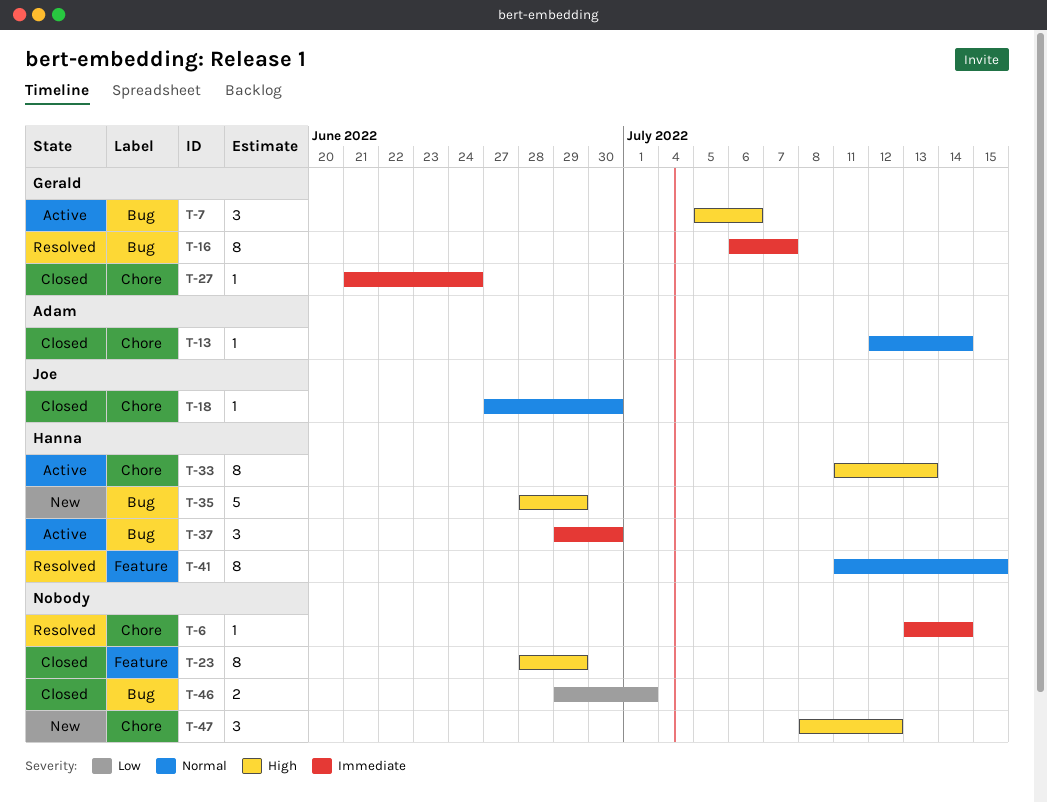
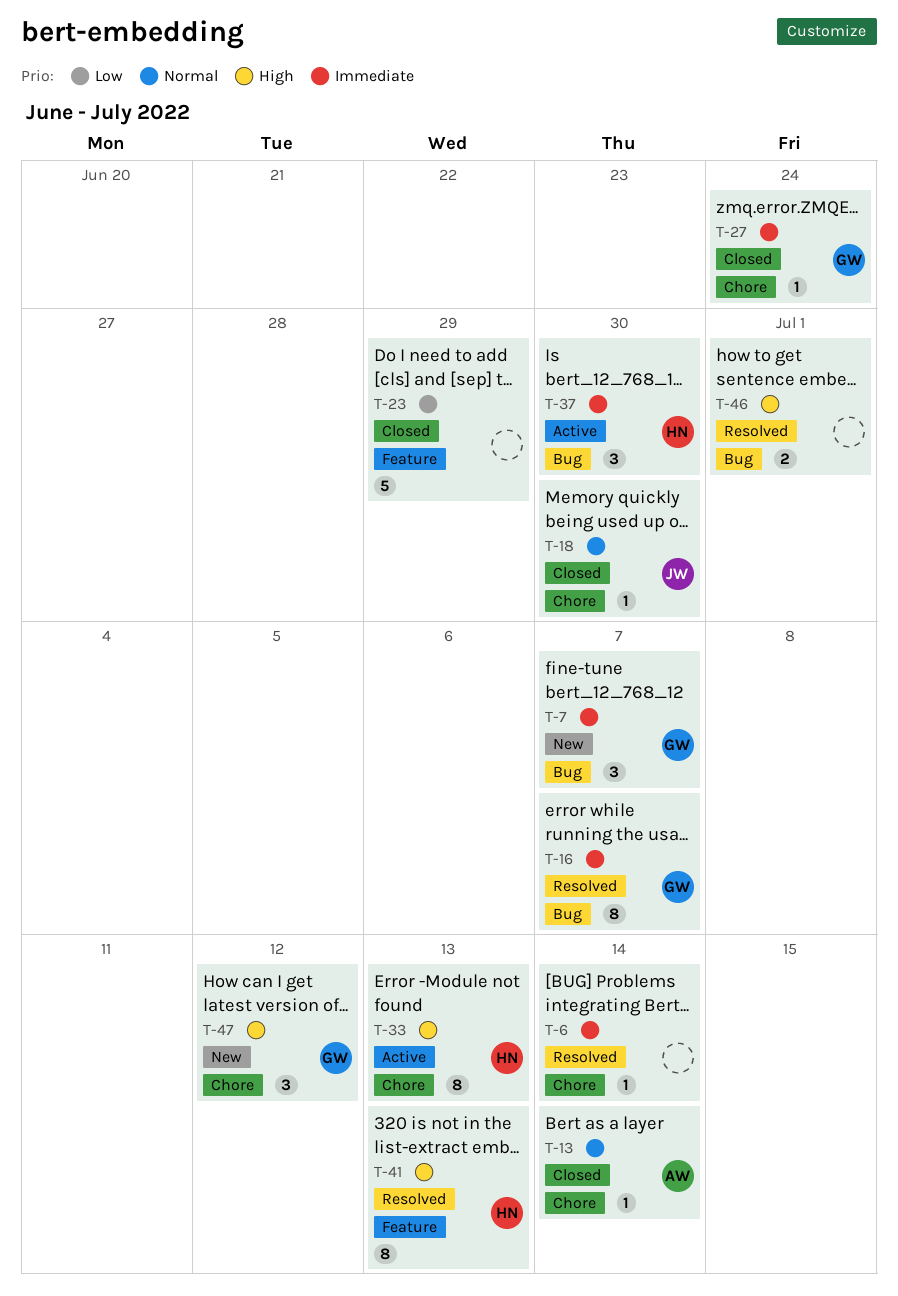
T-7, status: Active -> New
T-7, priority: High -> Immediate
T-7, due: Jul 6 -> Jul 7
T-23, priority: High -> Low
T-23, estimate: 8 -> 5
T-35: present -> none
T-41, priority: Normal -> High
T-41, due: Jul 15 -> Jul 13
T-46, status: Closed -> Resolved
T-46, priority: Low -> High
T-47, owner: none -> Gerald

